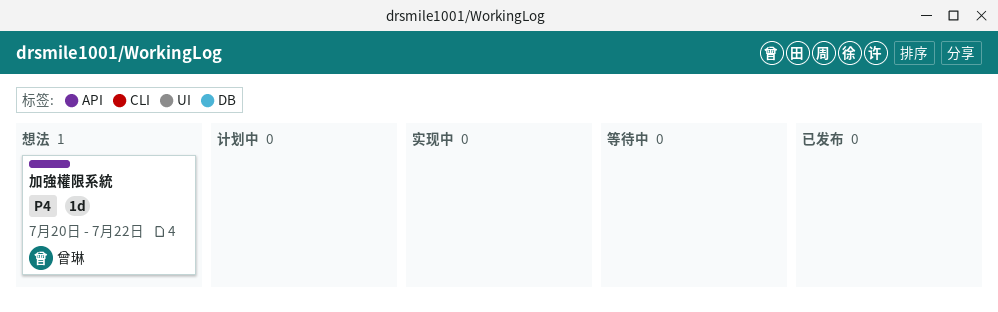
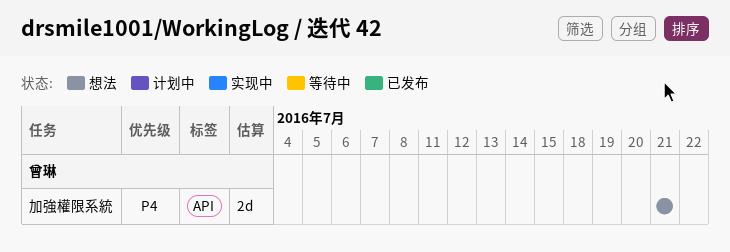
加強權限系統, estimate: 1d -> 2d
加強權限系統, start: Jul 20 -> Jul 21
加強權限系統, due: Jul 22 -> Jul 21

